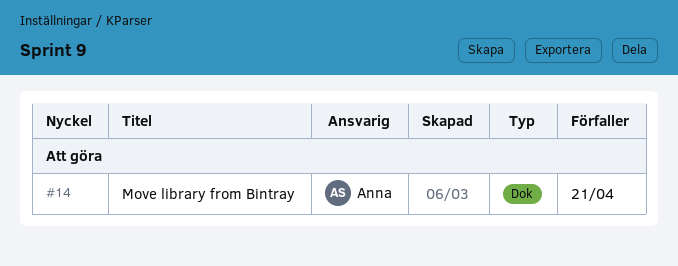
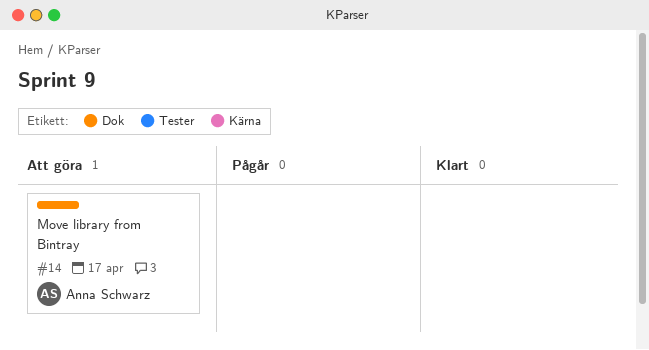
#14, due: Apr 21 -> Apr 17

